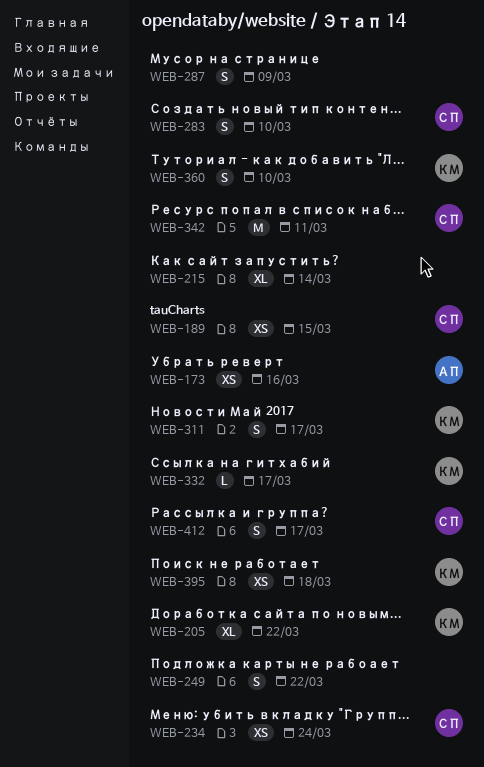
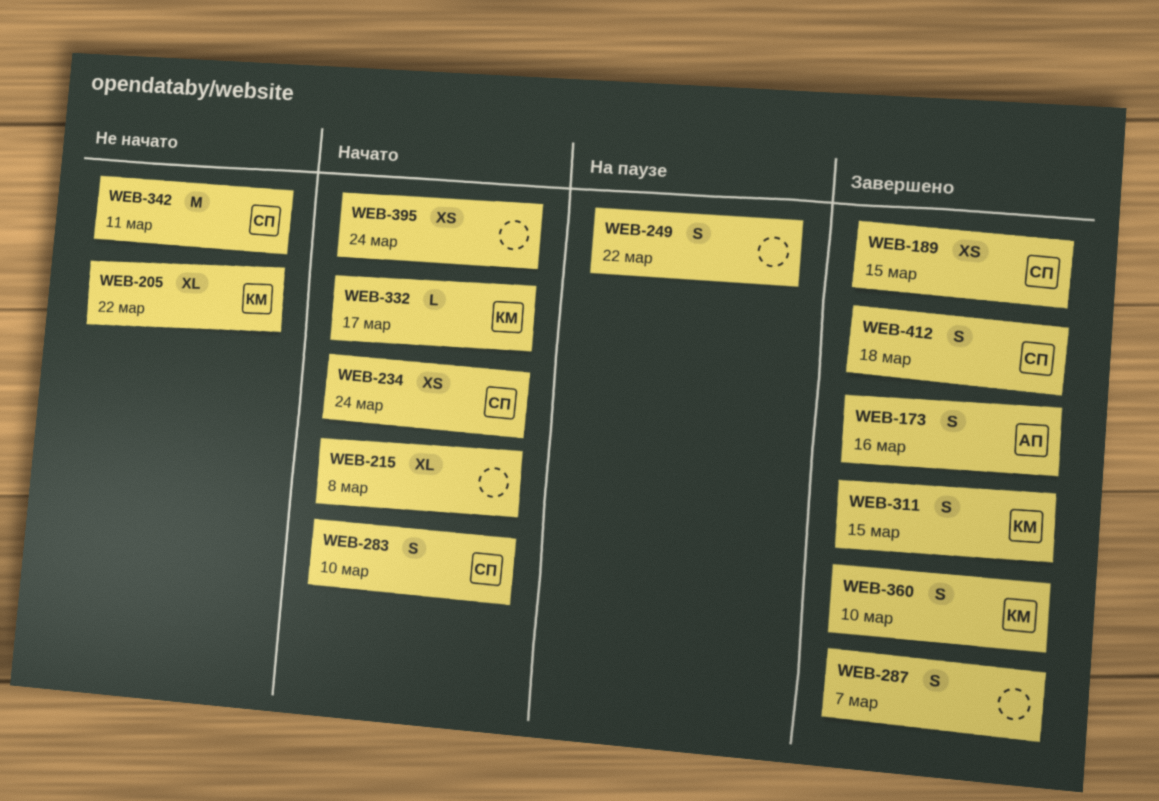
WEB-173, estimate: XS -> S
WEB-215, due: Mar 14 -> Mar 8
WEB-287, due: Mar 9 -> Mar 7
WEB-311, due: Mar 17 -> Mar 15
WEB-395, owner: КМ -> none
WEB-395, due: Mar 18 -> Mar 24
WEB-412, due: Mar 17 -> Mar 18

